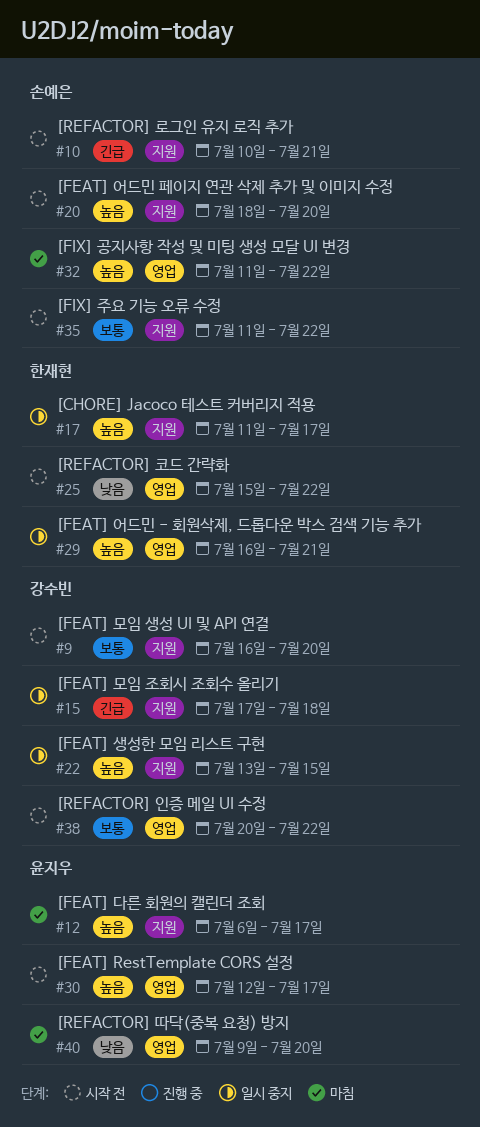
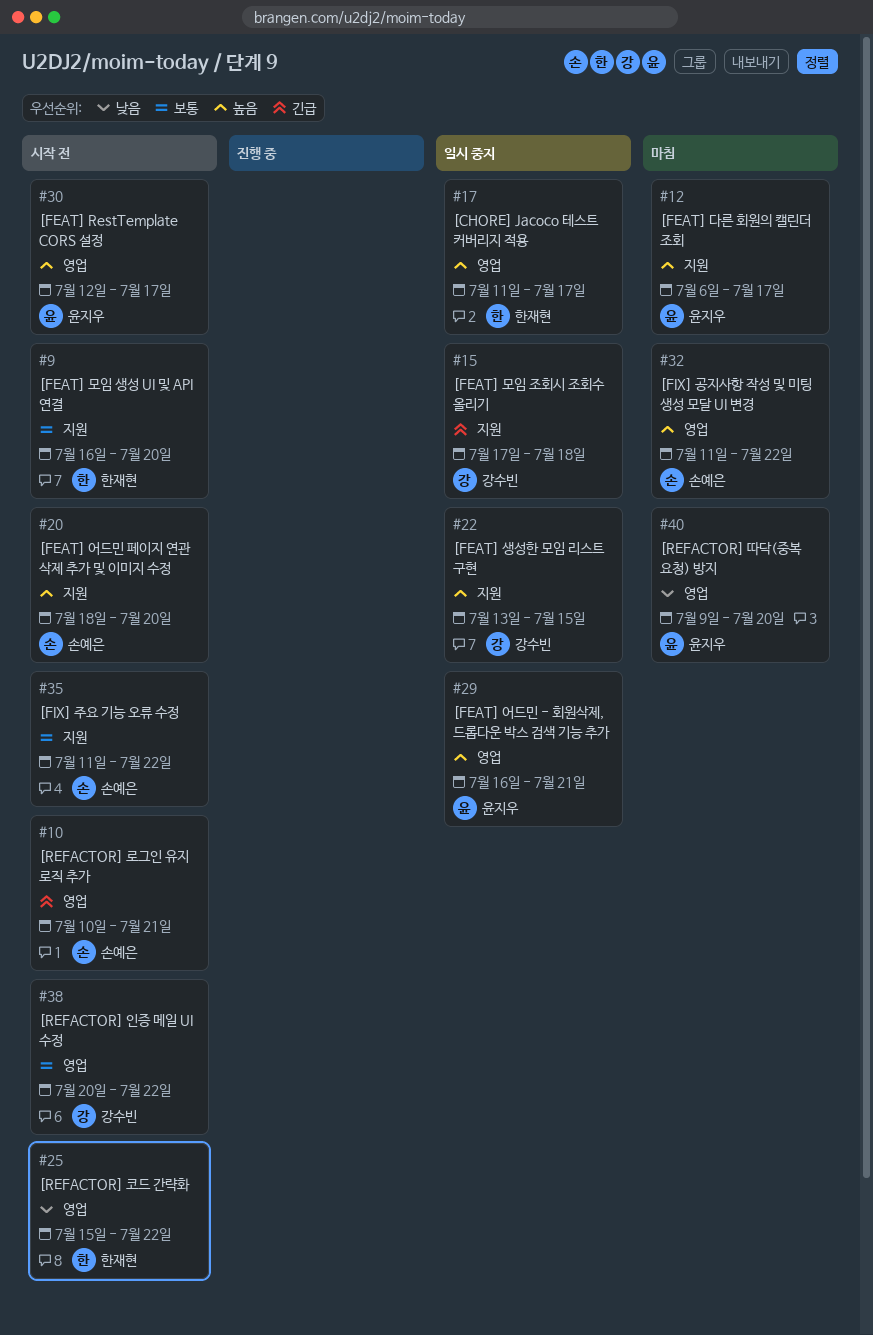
#9, owner: 강수빈 -> 한재현
#10, label: 지원 -> 영업
#17, label: 지원 -> 영업
#29, owner: 한재현 -> 윤지우

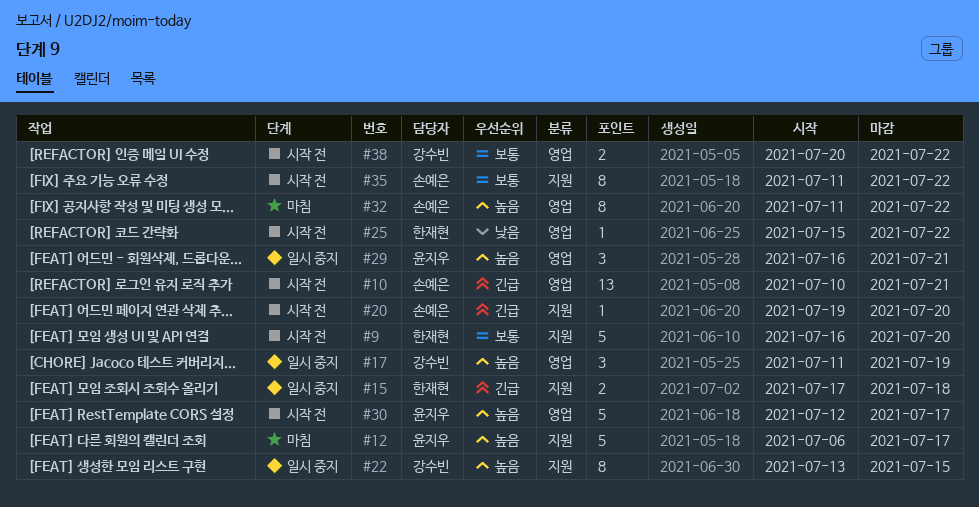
#15, owner: 강수빈 -> 한재현
#17, owner: 한재현 -> 강수빈
#17, due: Jul 17 -> Jul 19
#20, priority: 높음 -> 긴급
#20, start: Jul 18 -> Jul 19
#40: present -> none

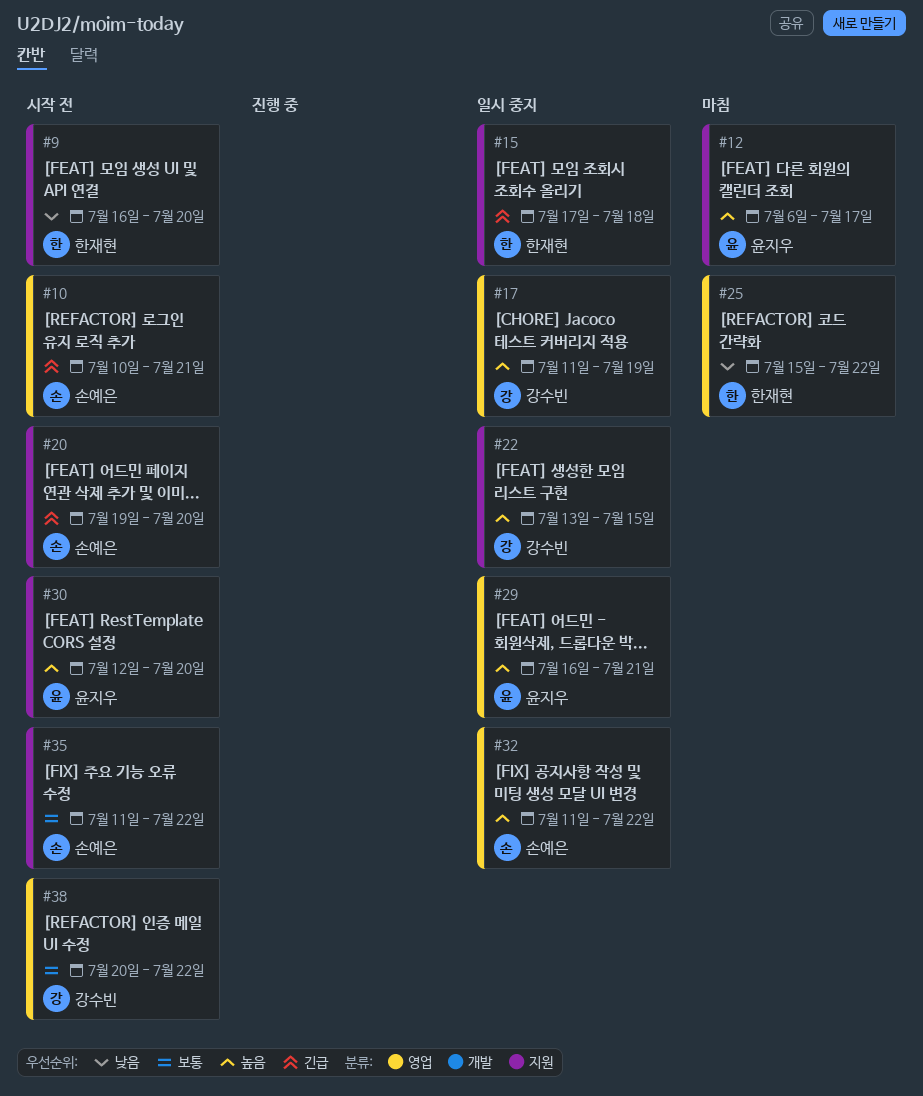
#9, priority: 보통 -> 낮음
#25, status: 시작 전 -> 마침
#30, label: 영업 -> 지원
#30, due: Jul 17 -> Jul 20
#32, status: 마침 -> 일시 중지

